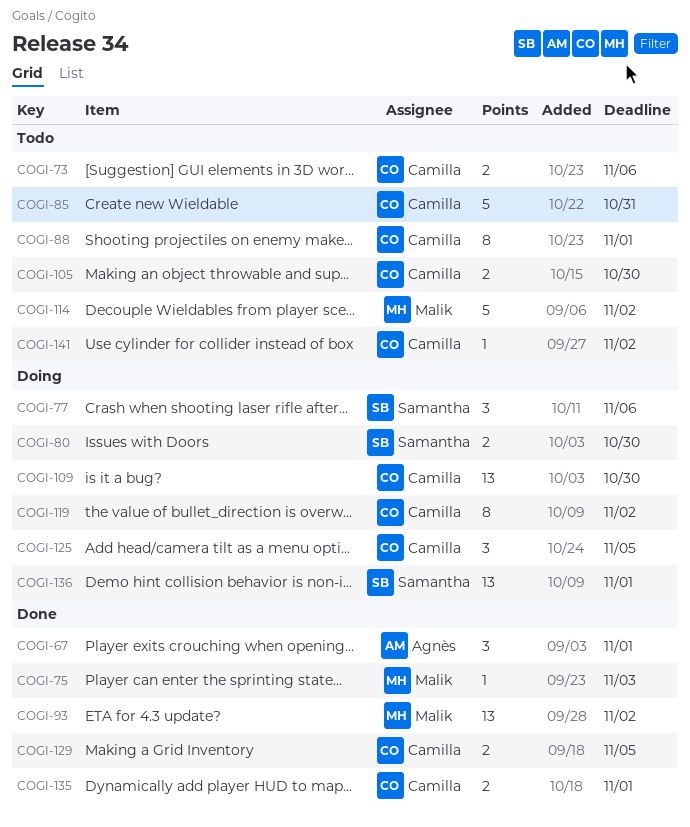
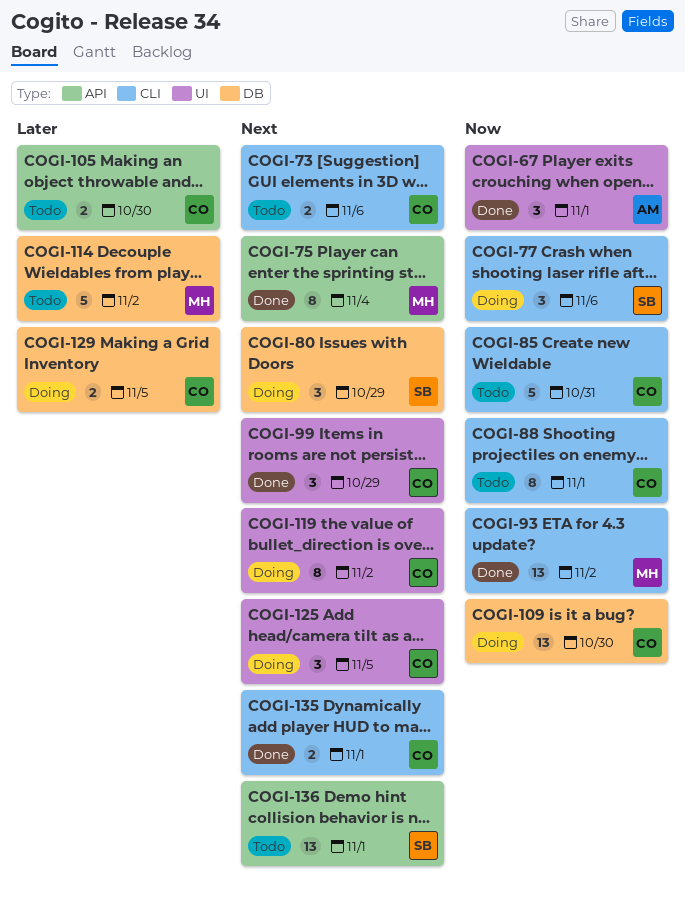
COGI-75, estimate: 1 -> 8
COGI-75, due: Nov 3 -> Nov 4
COGI-80, estimate: 2 -> 3
COGI-80, due: Oct 30 -> Oct 29
COGI-99: none -> present
COGI-129, status: Done -> Doing
COGI-136, status: Doing -> Todo
COGI-141: present -> none

